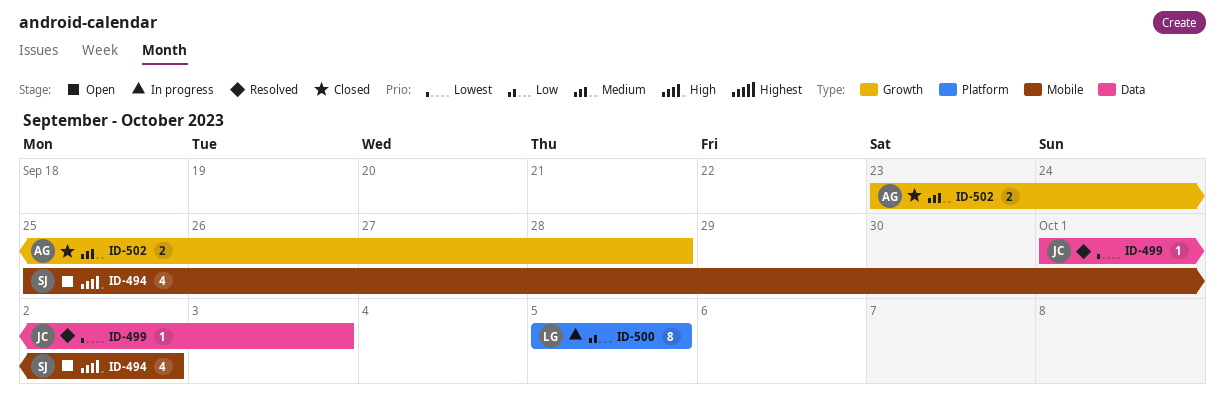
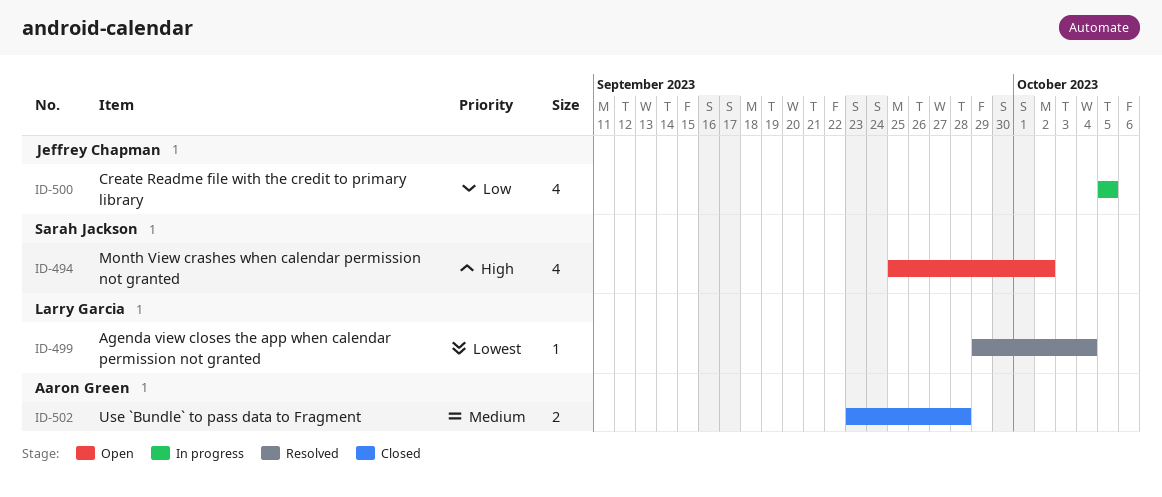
ID-499, owner: Jeffrey Chapman -> Larry Garcia
ID-499, start: Oct 1 -> Sep 29
ID-499, due: Oct 3 -> Oct 4
ID-500, owner: Larry Garcia -> Jeffrey Chapman
ID-500, estimate: 8 -> 4

